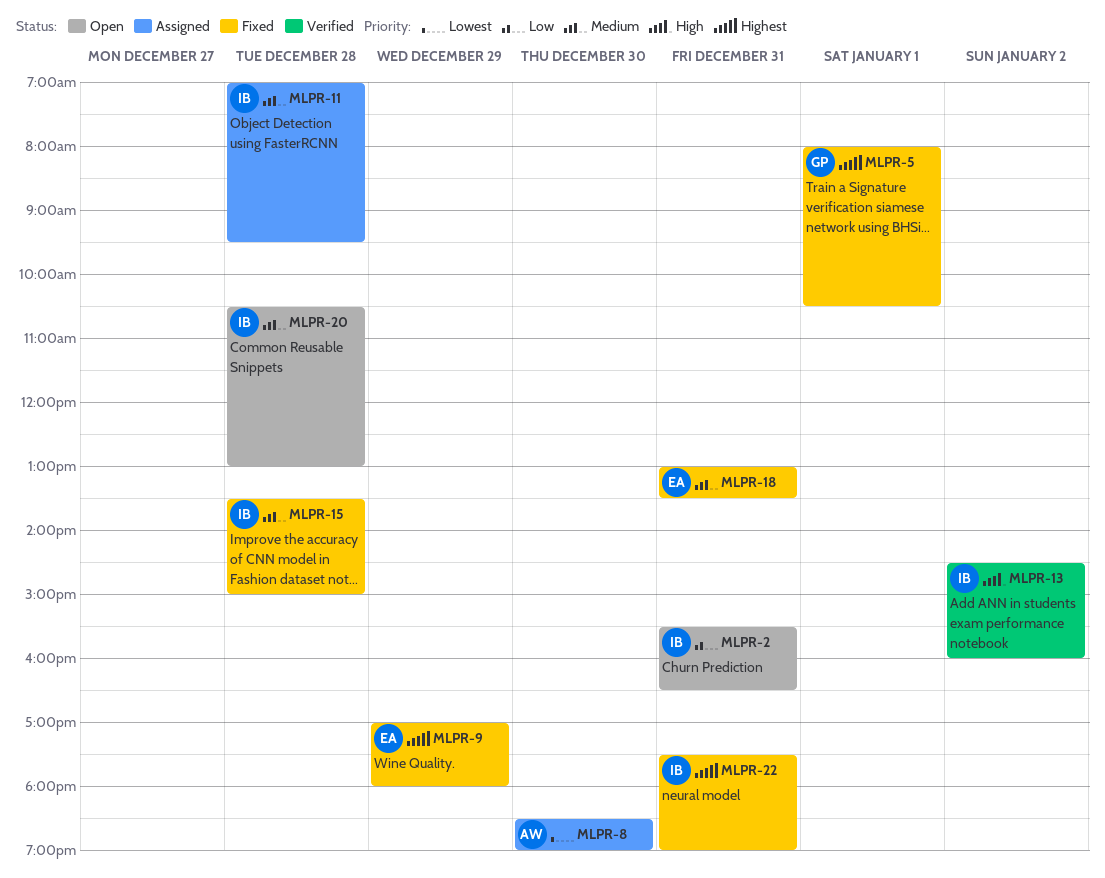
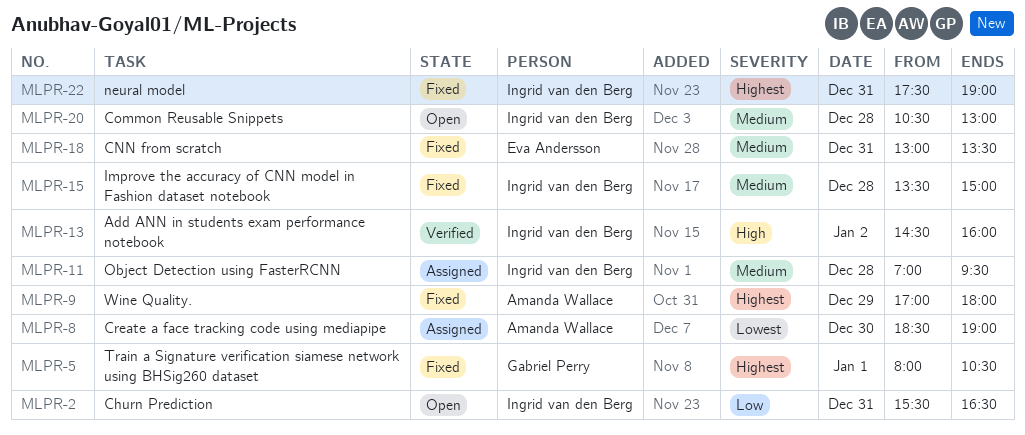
MLPR-9, owner: Eva Andersson -> Amanda Wallace

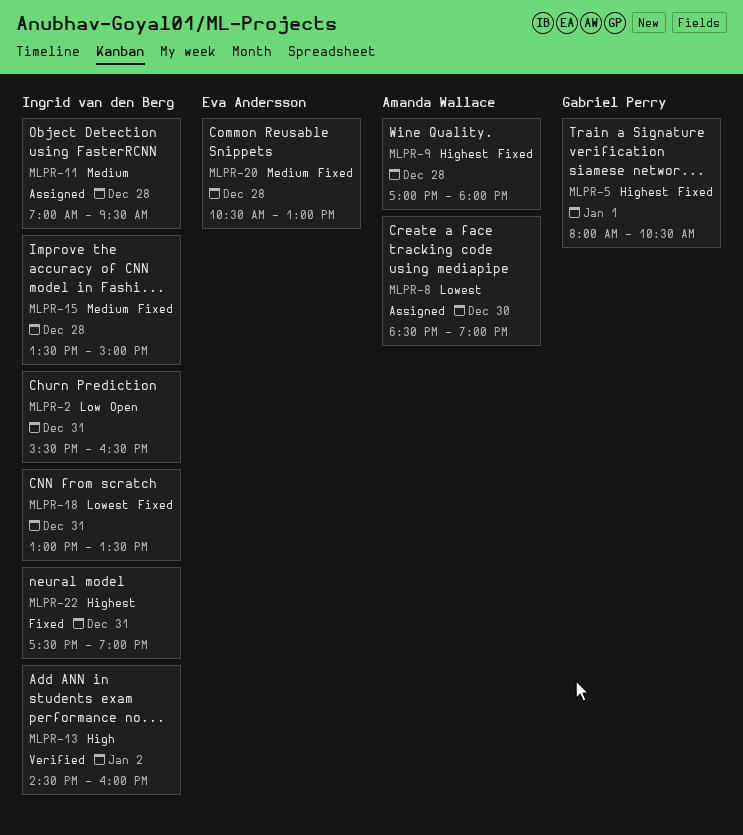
MLPR-9, day: Dec 29 -> Dec 28
MLPR-18, owner: Eva Andersson -> Ingrid van den Berg
MLPR-18, priority: Medium -> Lowest
MLPR-20, status: Open -> Fixed
MLPR-20, owner: Ingrid van den Berg -> Eva Andersson

